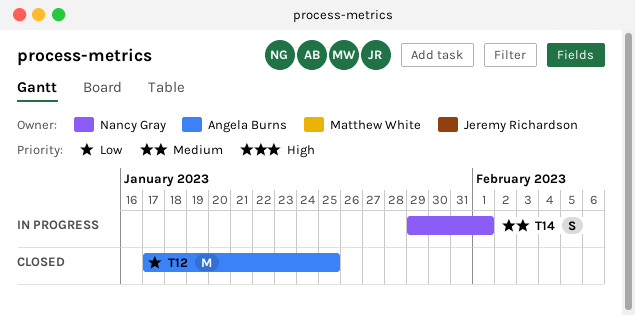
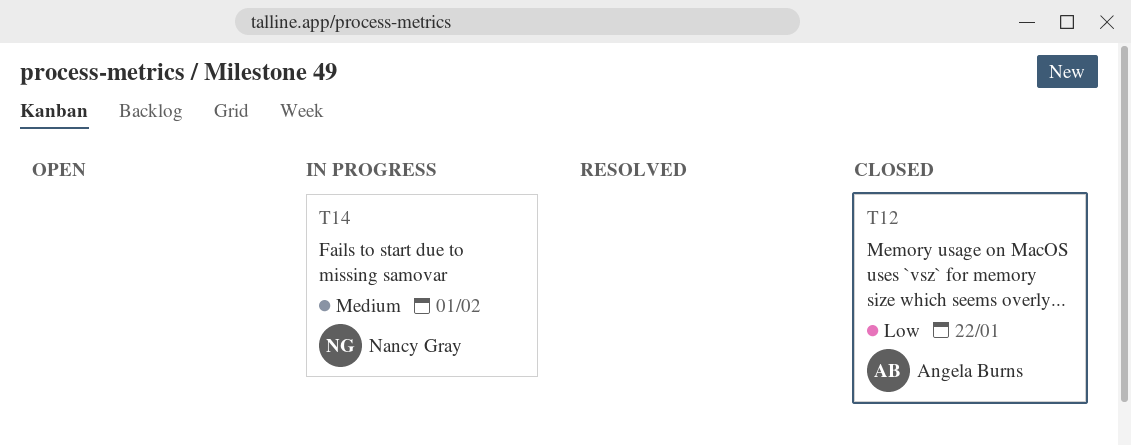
T12, due: Jan 25 -> Jan 22

